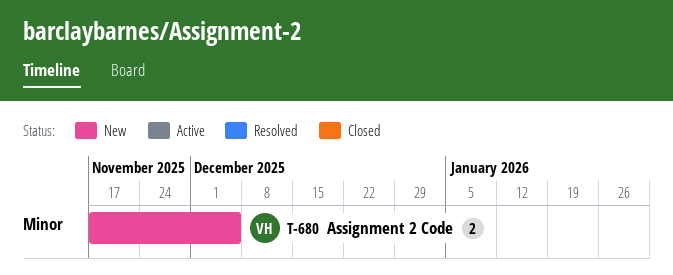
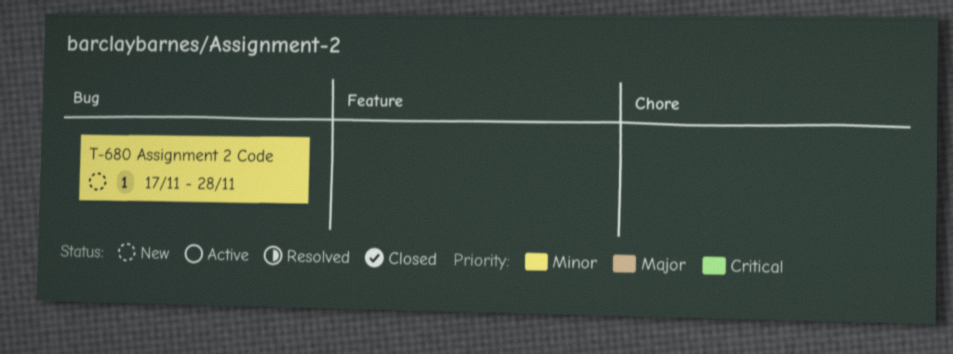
T-680, estimate: 2 -> 1
T-680, due: Dec 5 -> Nov 28

